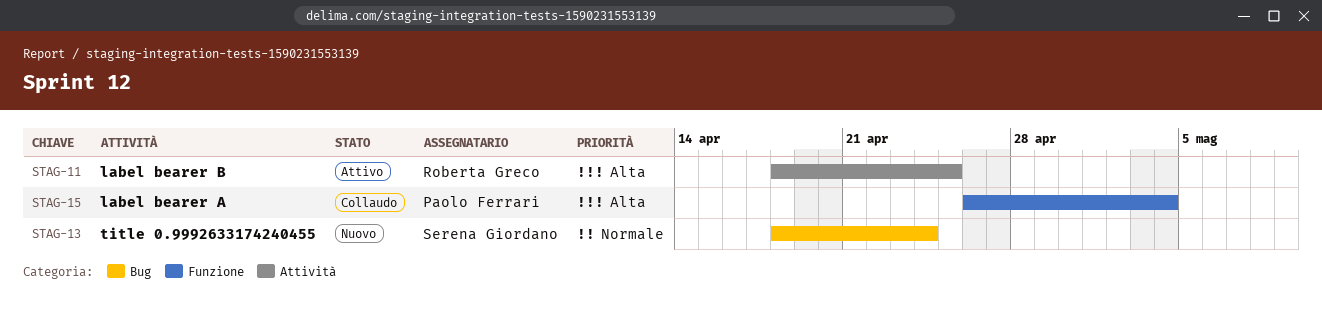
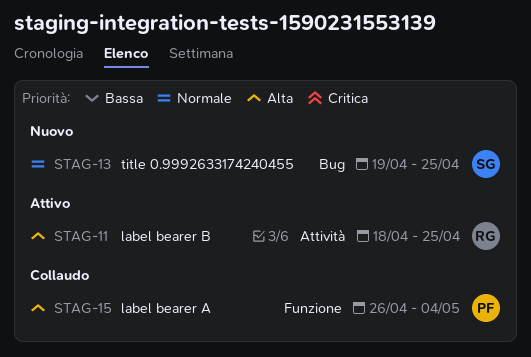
STAG-13, start: Apr 18 -> Apr 19
STAG-13, due: Apr 24 -> Apr 25

